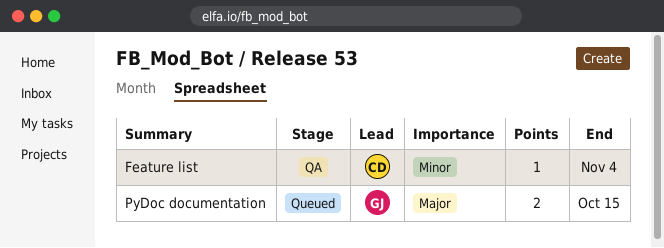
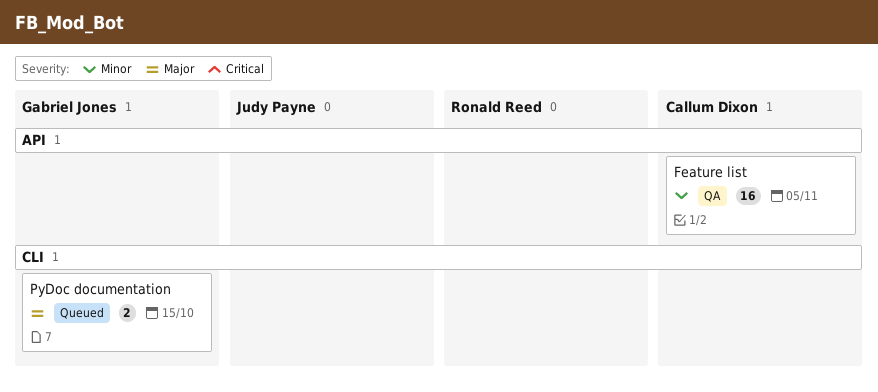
Feature list, estimate: 1 -> 16
Feature list, due: Nov 4 -> Nov 5

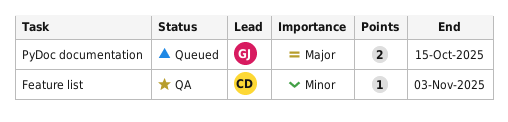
Feature list, estimate: 16 -> 1
Feature list, due: Nov 5 -> Nov 3

